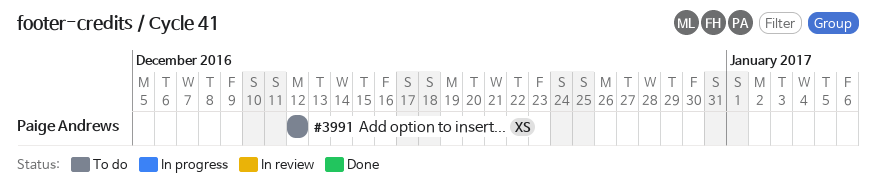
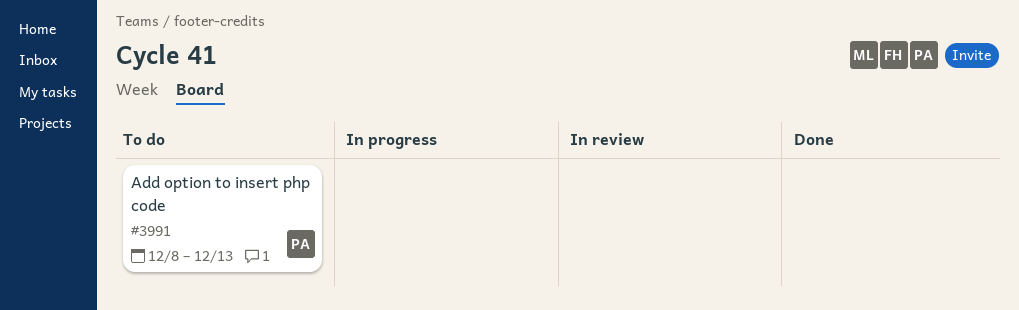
#3991, start: Dec 12 -> Dec 8
#3991, due: Dec 12 -> Dec 13

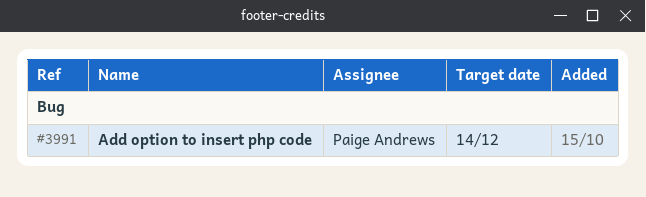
#3991, due: Dec 13 -> Dec 14

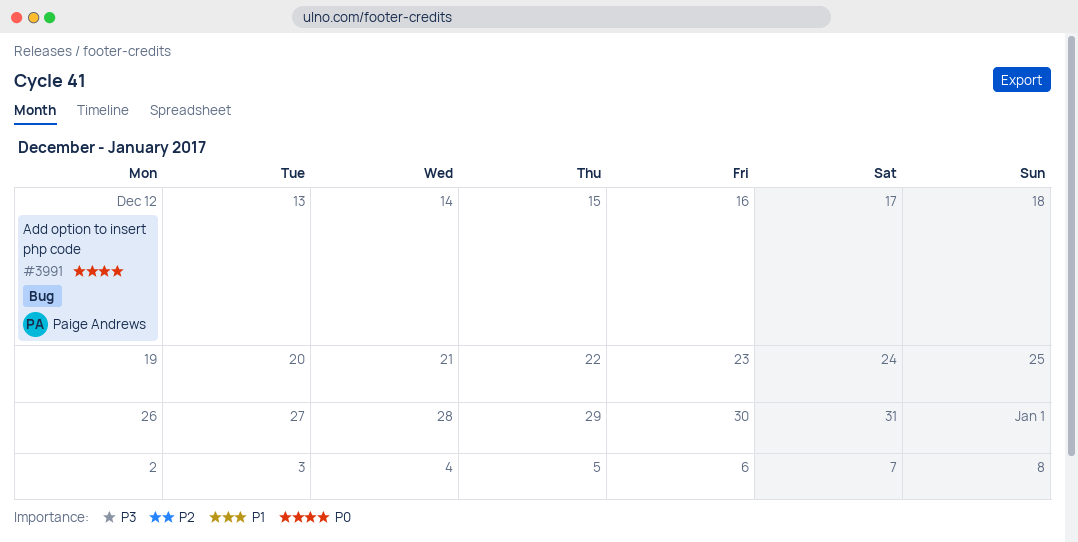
#3991, due: Dec 14 -> Dec 12

